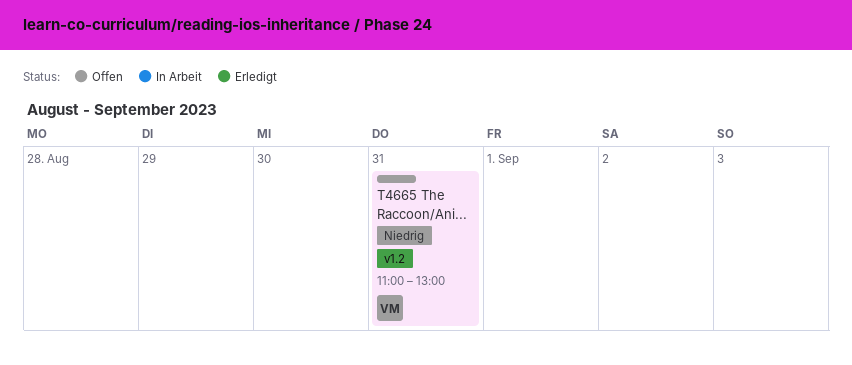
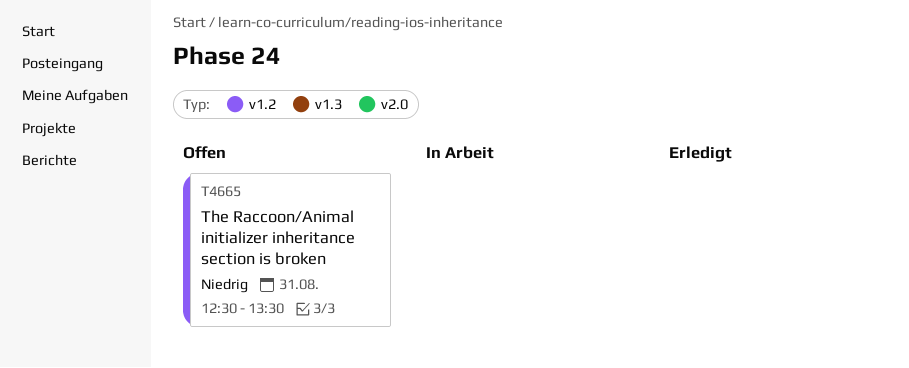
T4665, begins: 11:00 -> 12:30
T4665, ends: 13:00 -> 13:30

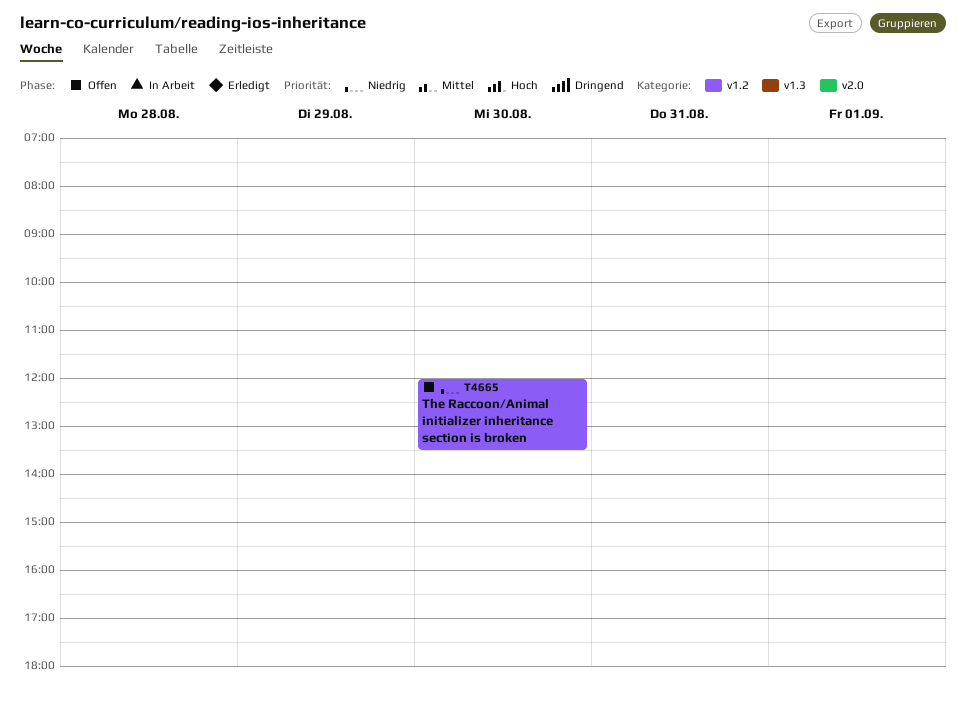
T4665, day: Aug 31 -> Aug 30
T4665, begins: 12:30 -> 12:00

